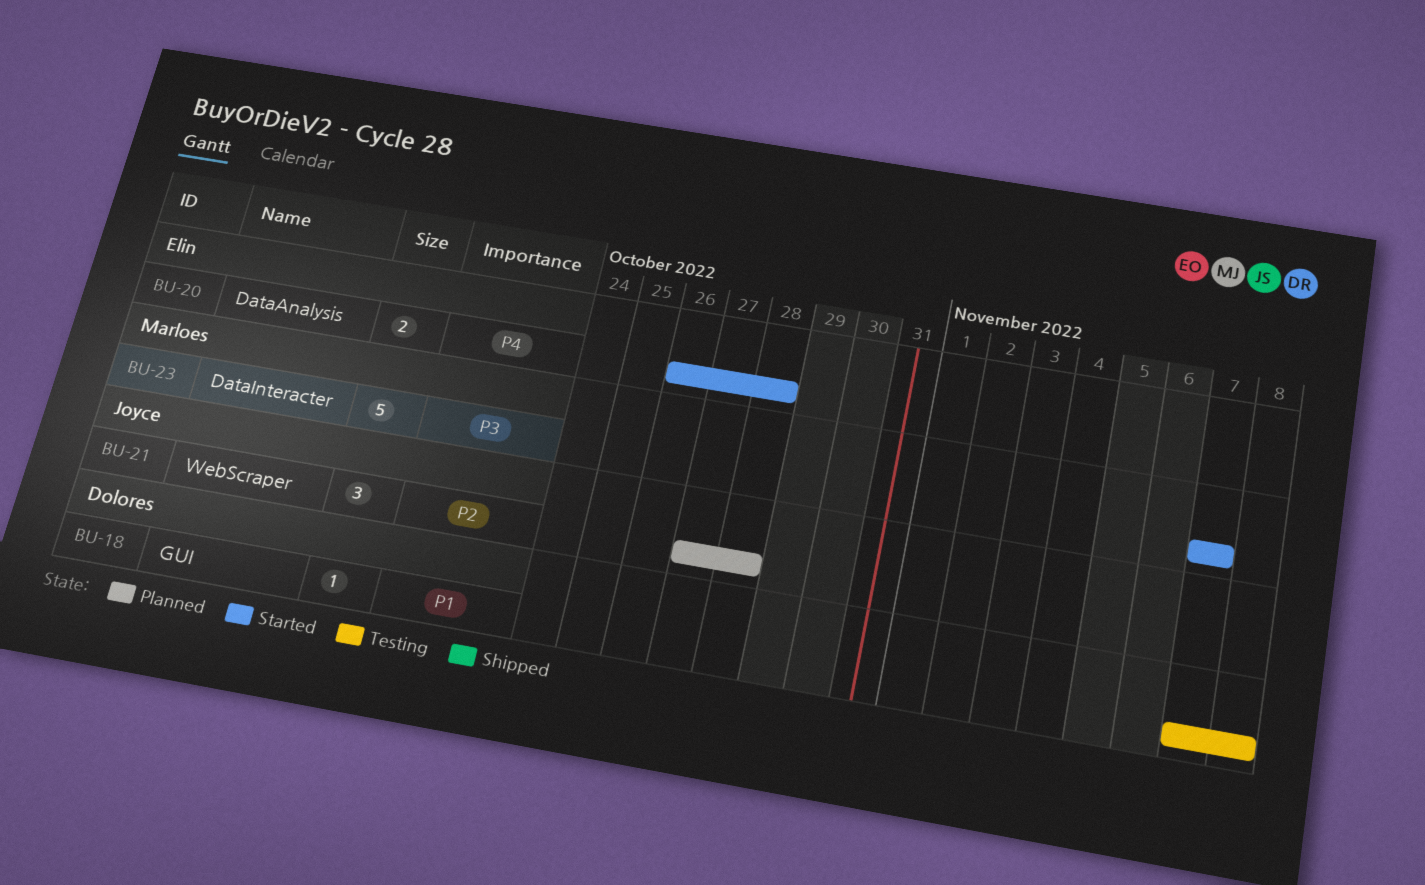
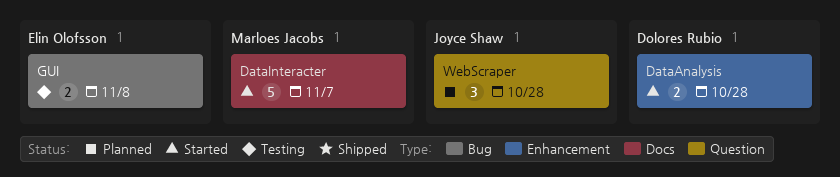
DataAnalysis, owner: Elin Olofsson -> Dolores Rubio
GUI, owner: Dolores Rubio -> Elin Olofsson
GUI, estimate: 1 -> 2

